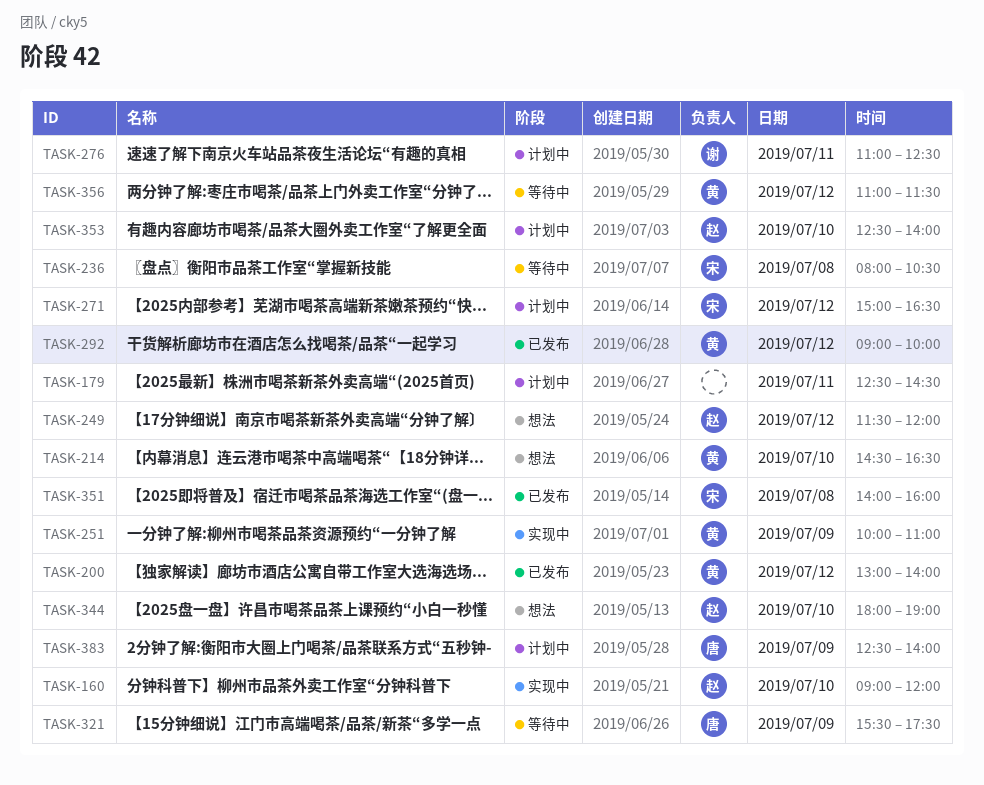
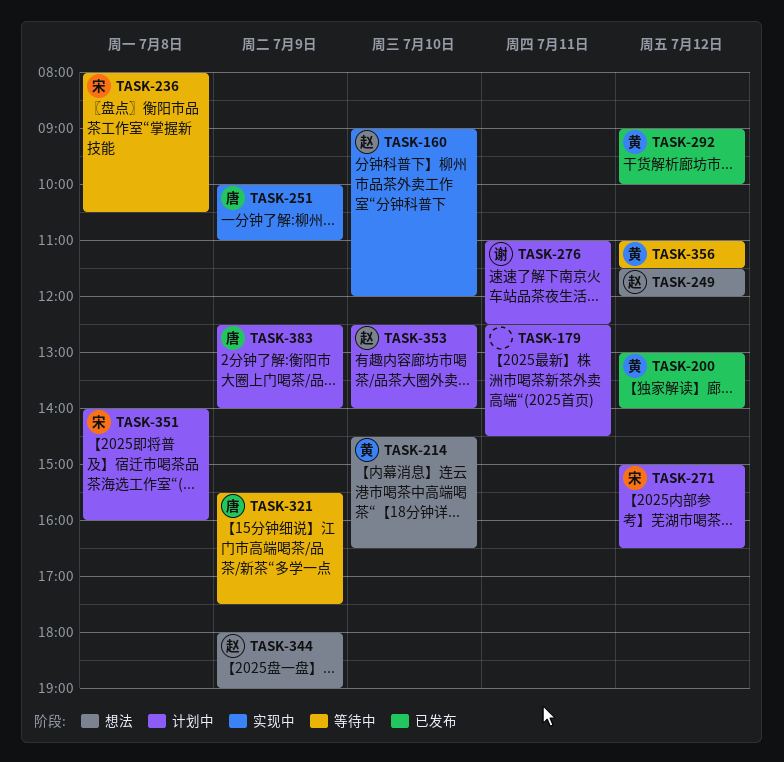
TASK-251, owner: 黄 -> 唐
TASK-344, day: Jul 10 -> Jul 9
TASK-351, status: 已发布 -> 计划中

